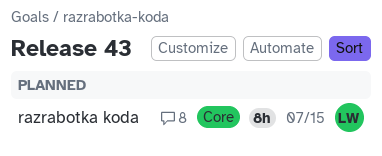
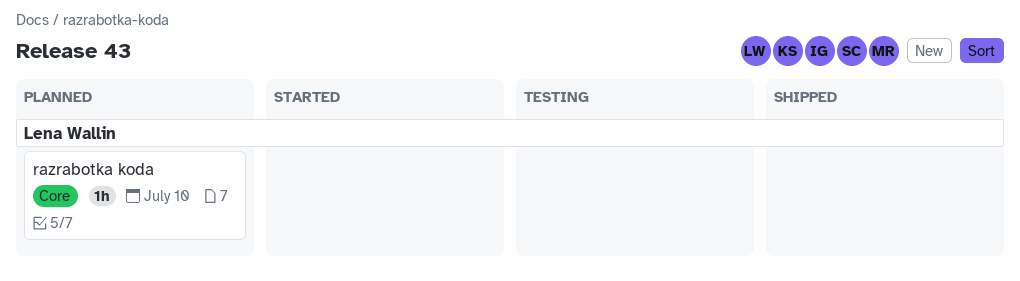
razrabotka koda, estimate: 8h -> 1h
razrabotka koda, due: Jul 15 -> Jul 10

